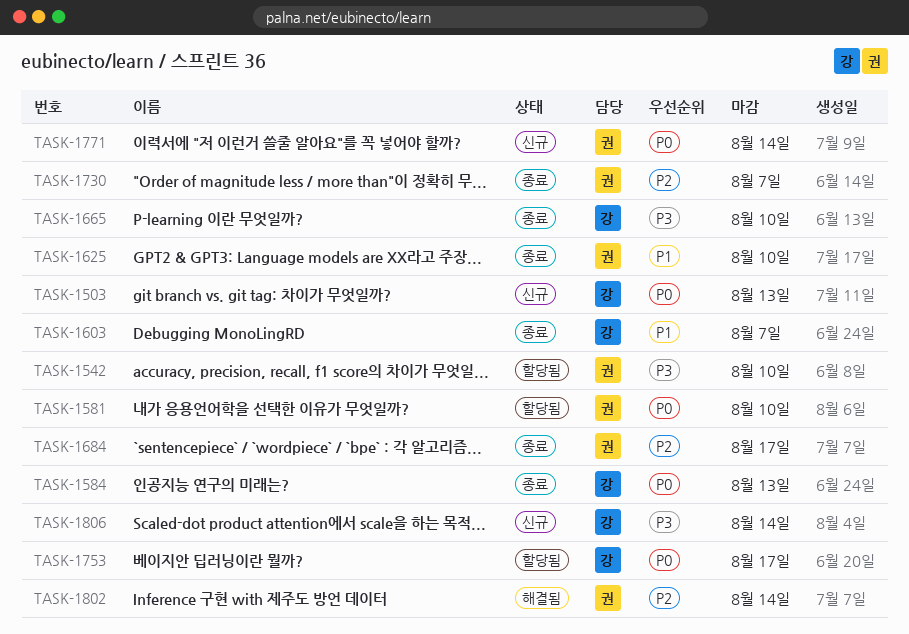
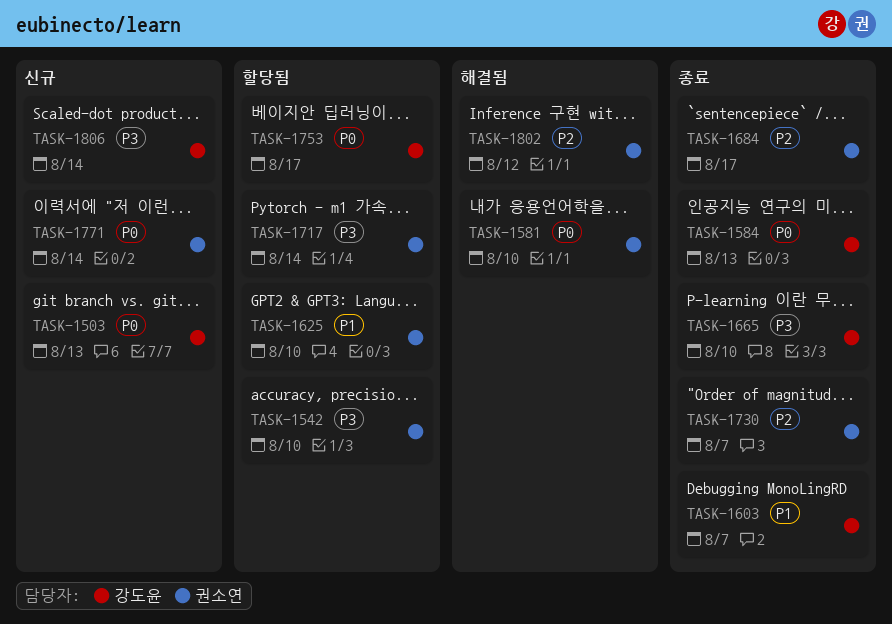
TASK-1581, status: 할당됨 -> 해결됨
TASK-1625, status: 종료 -> 할당됨
TASK-1717: none -> present
TASK-1802, due: Aug 14 -> Aug 12

